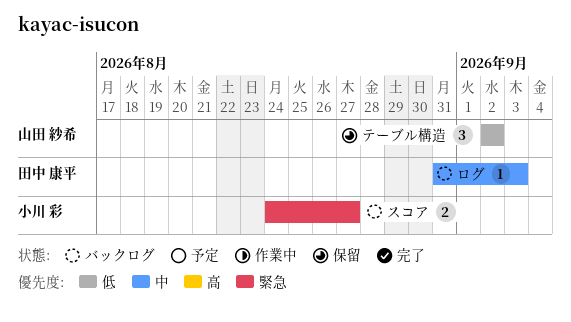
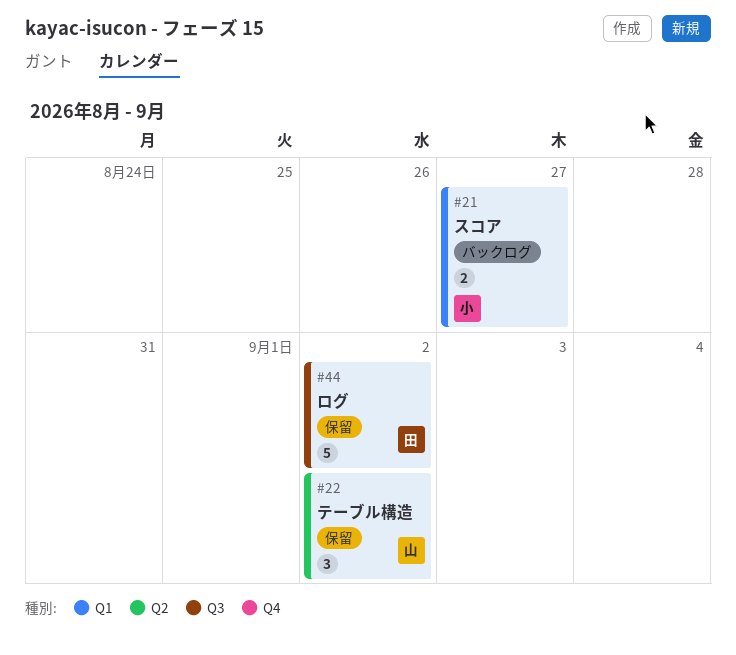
ログ, status: バックログ -> 保留
ログ, estimate: 1 -> 5
ログ, due: Sep 3 -> Sep 2

